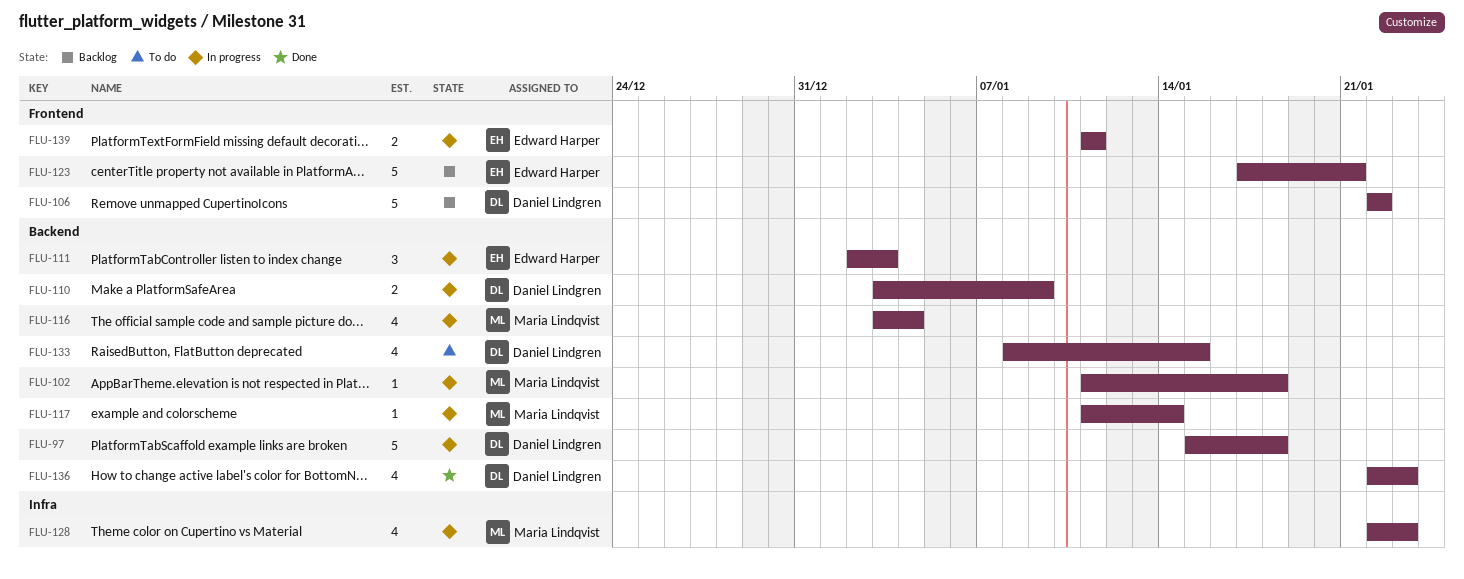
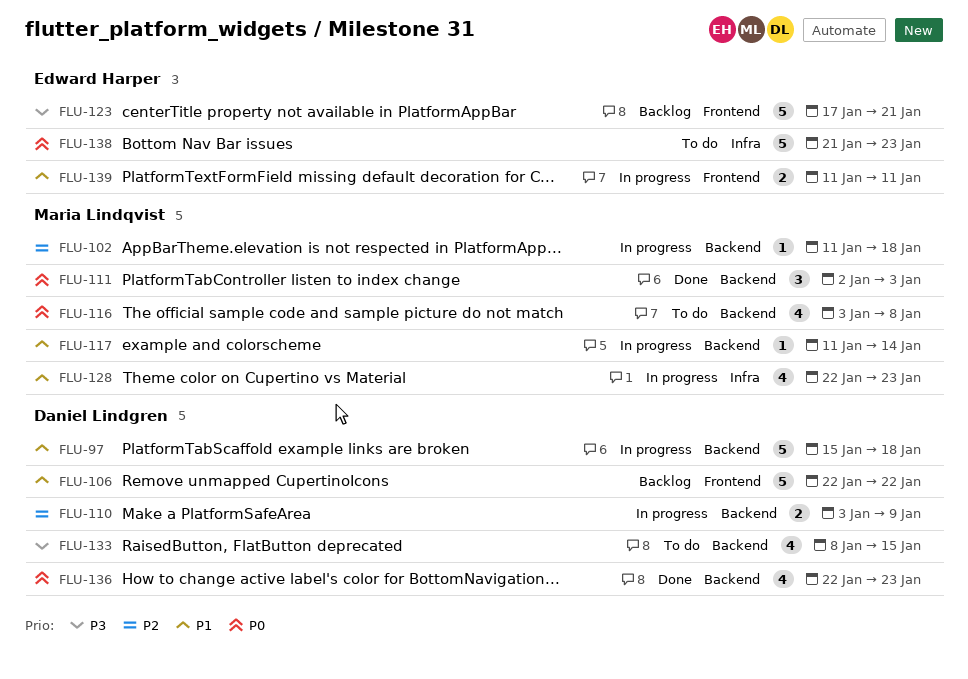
FLU-111, status: In progress -> Done
FLU-111, owner: Edward Harper -> Maria Lindqvist
FLU-116, status: In progress -> To do
FLU-116, due: Jan 4 -> Jan 8
FLU-138: none -> present

